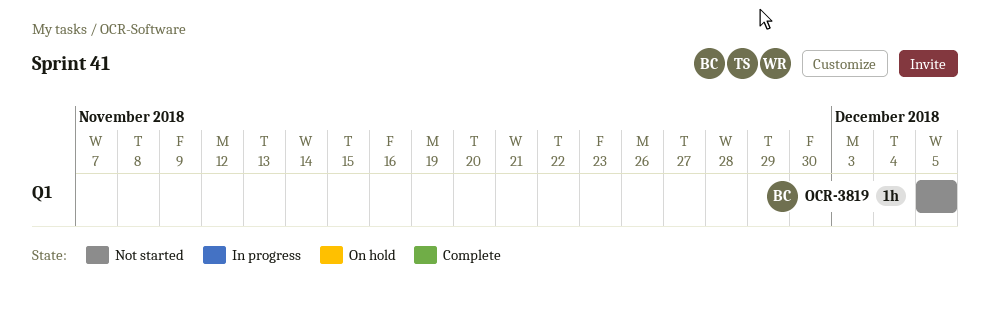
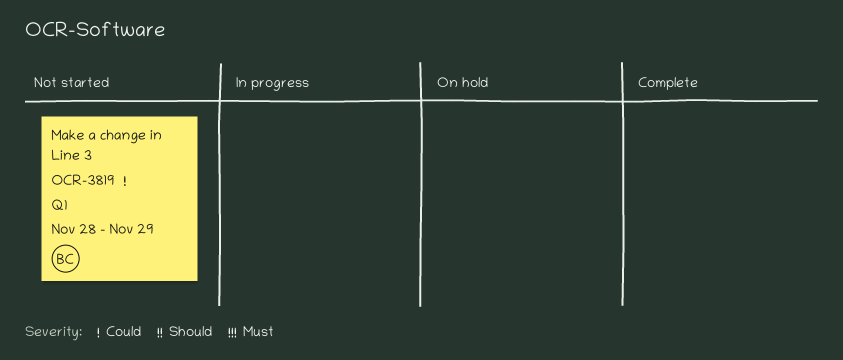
OCR-3819, start: Dec 5 -> Nov 28
OCR-3819, due: Dec 5 -> Nov 29

